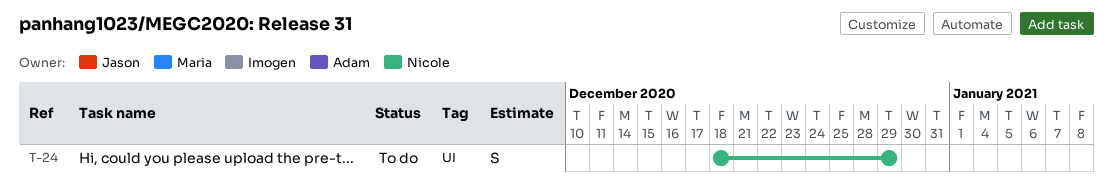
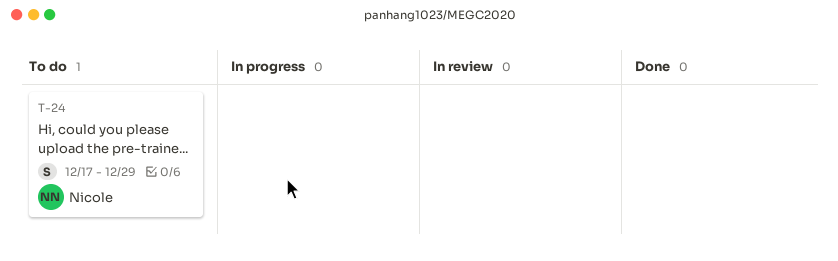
T-24, start: Dec 18 -> Dec 17

